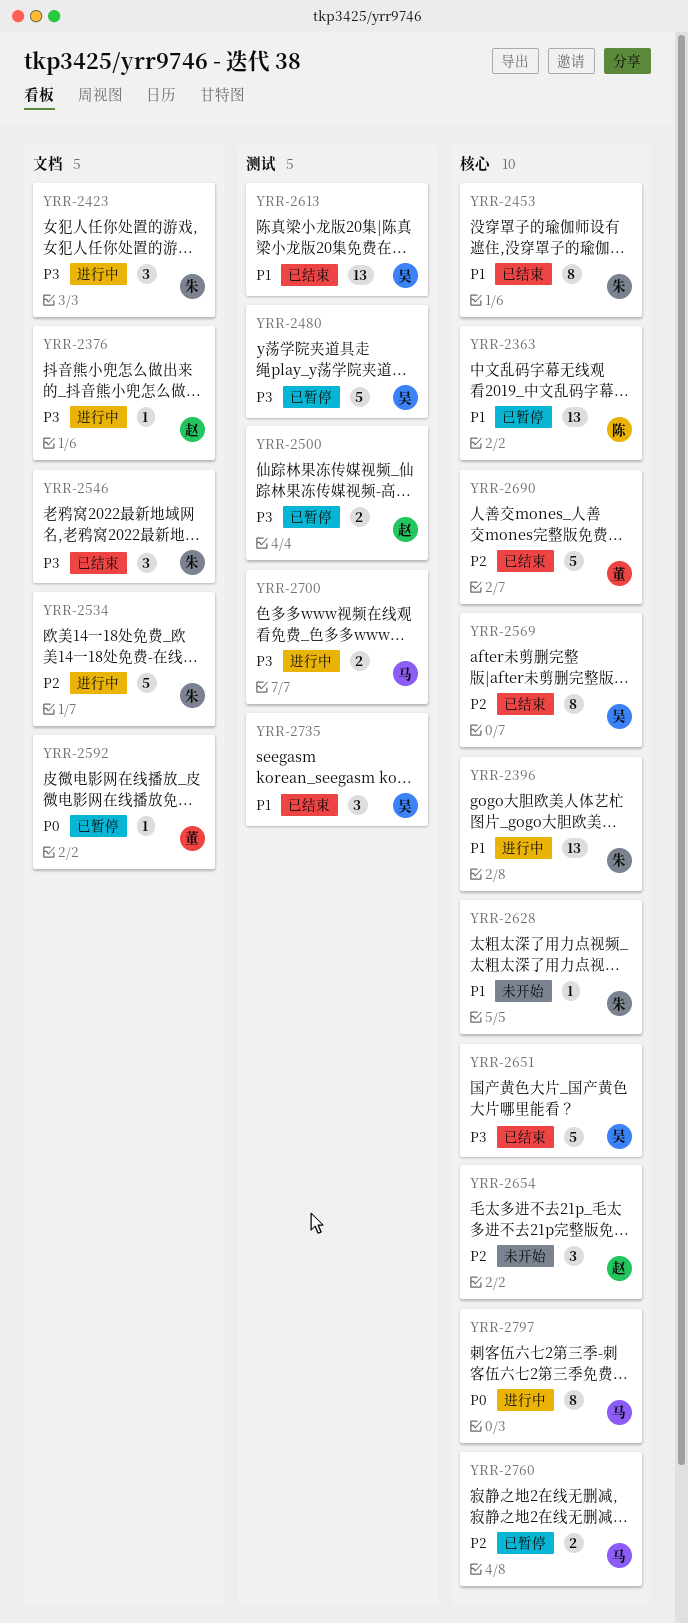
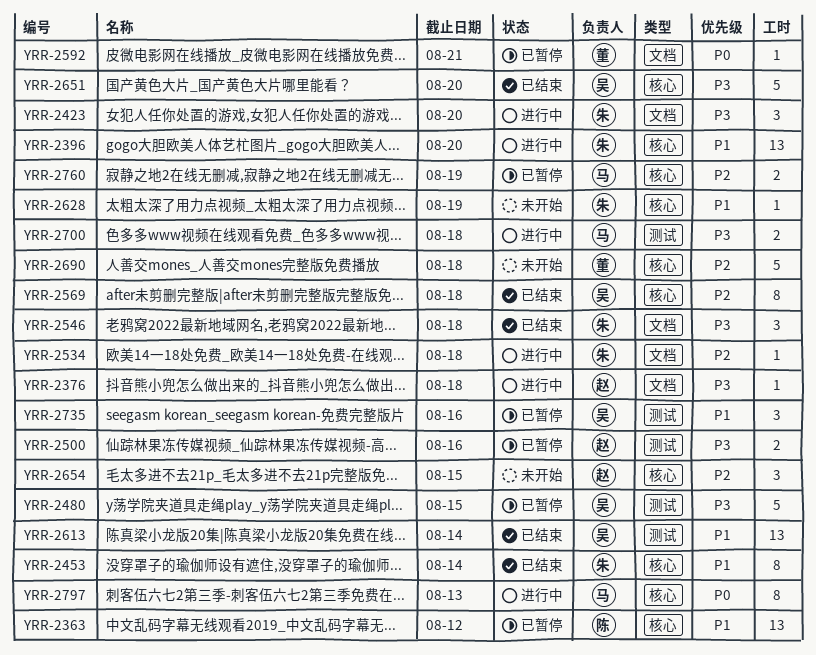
YRR-2534, estimate: 5 -> 1
YRR-2690, status: 已结束 -> 未开始
YRR-2735, status: 已结束 -> 已暂停

